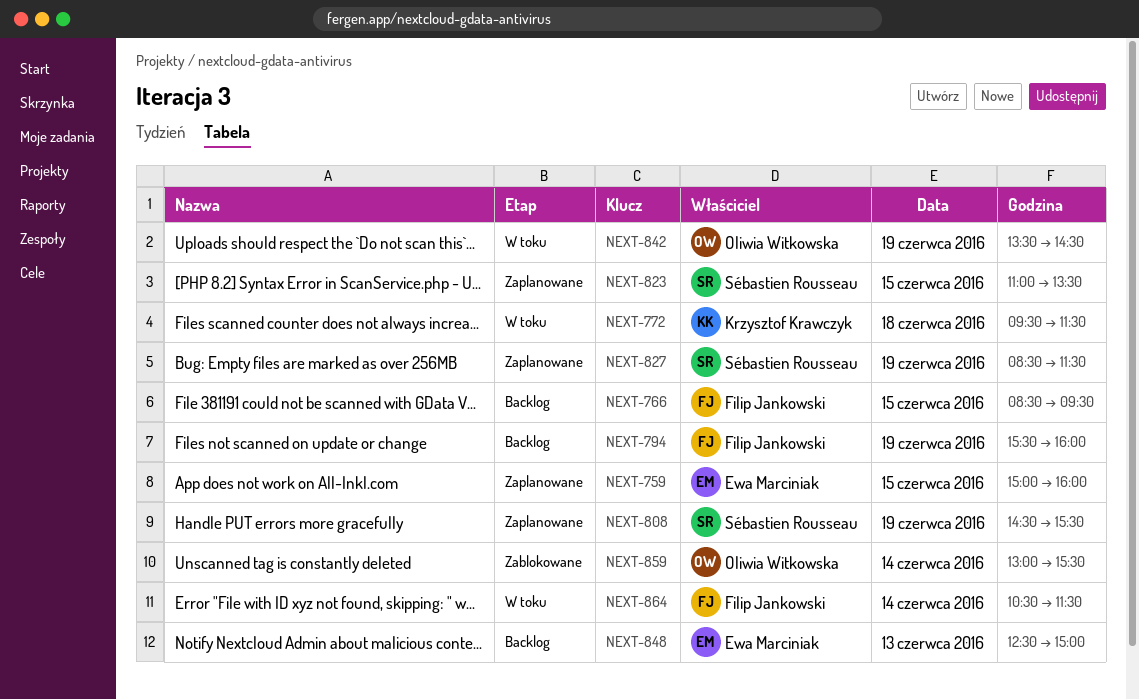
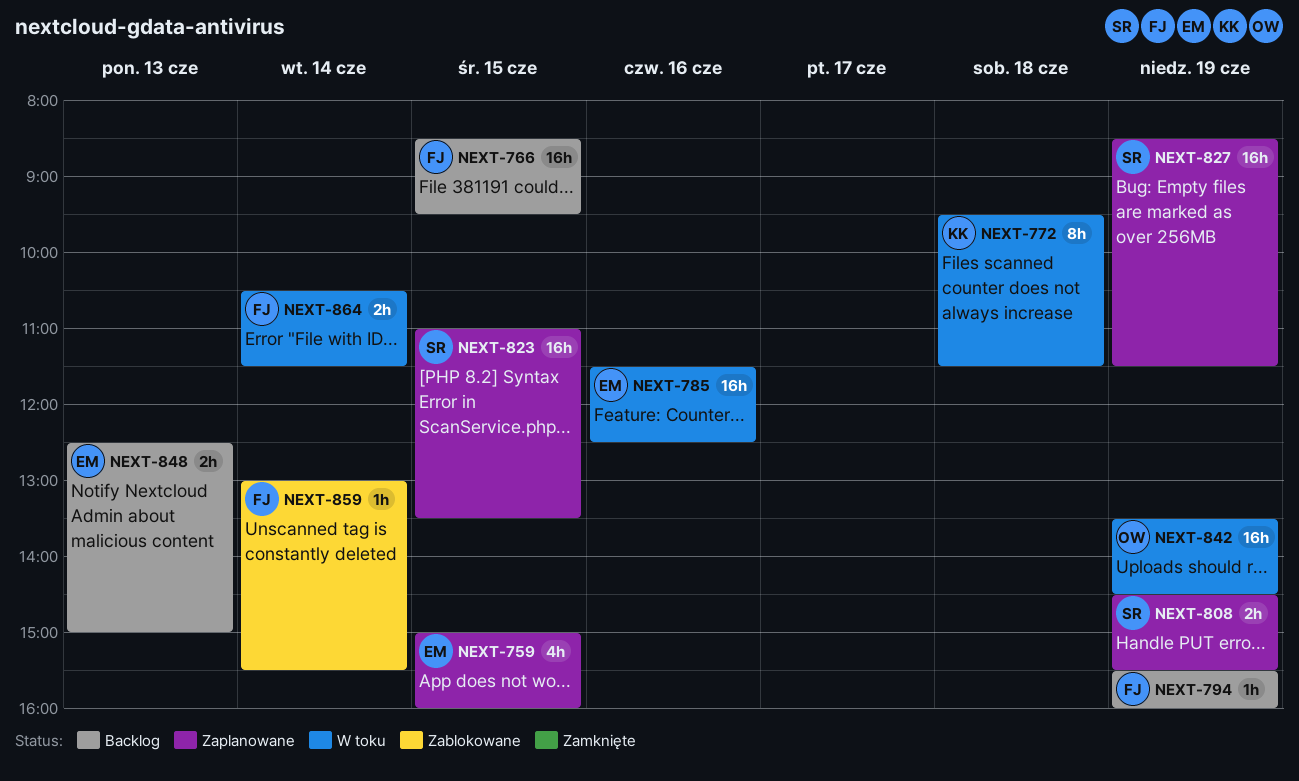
NEXT-785: none -> present
NEXT-859, owner: Oliwia Witkowska -> Filip Jankowski

